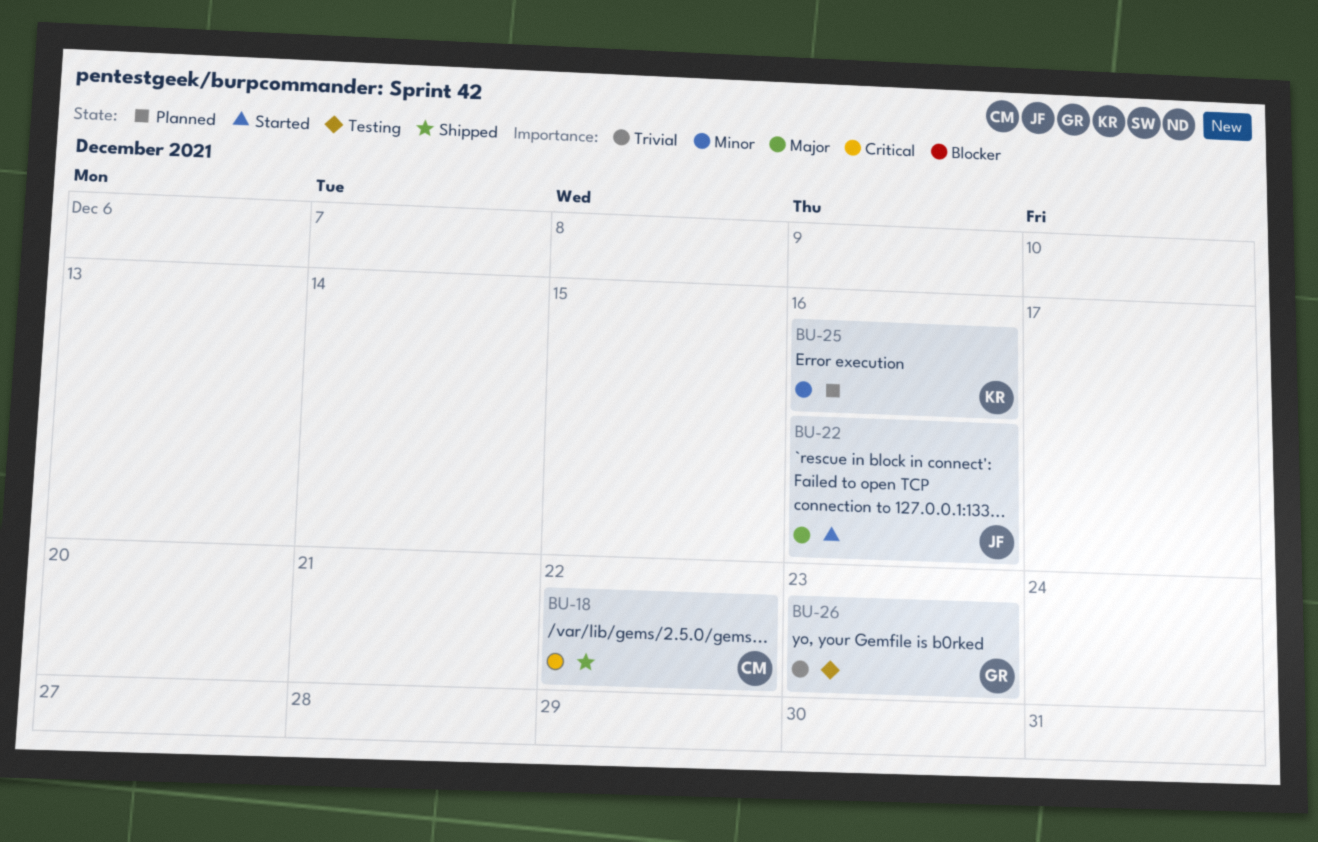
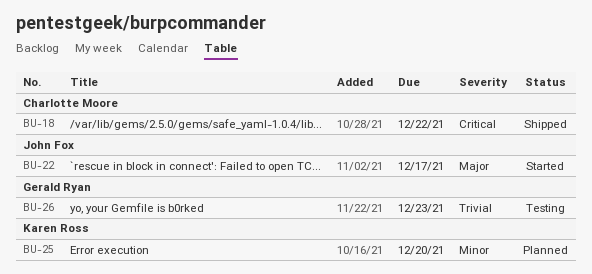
BU-22, due: Dec 16 -> Dec 17
BU-25, due: Dec 16 -> Dec 20

